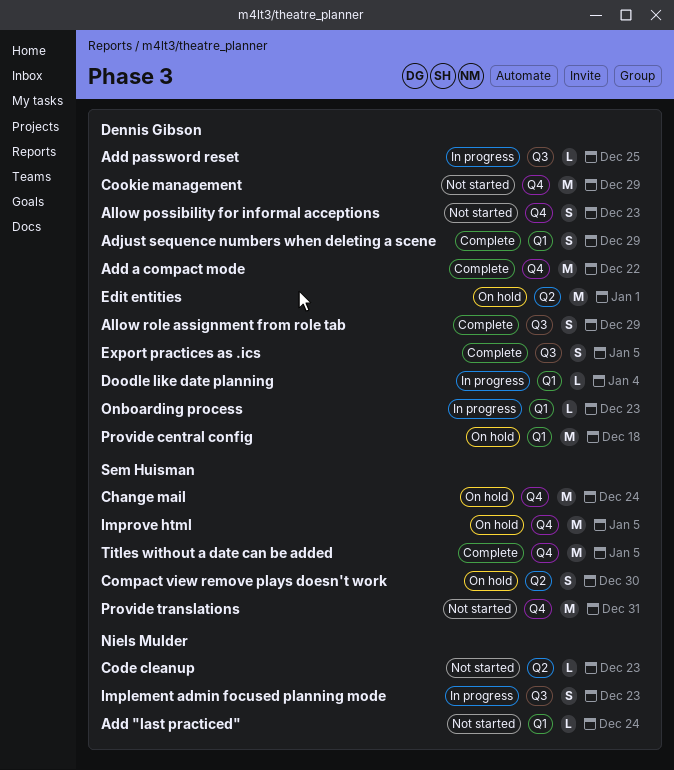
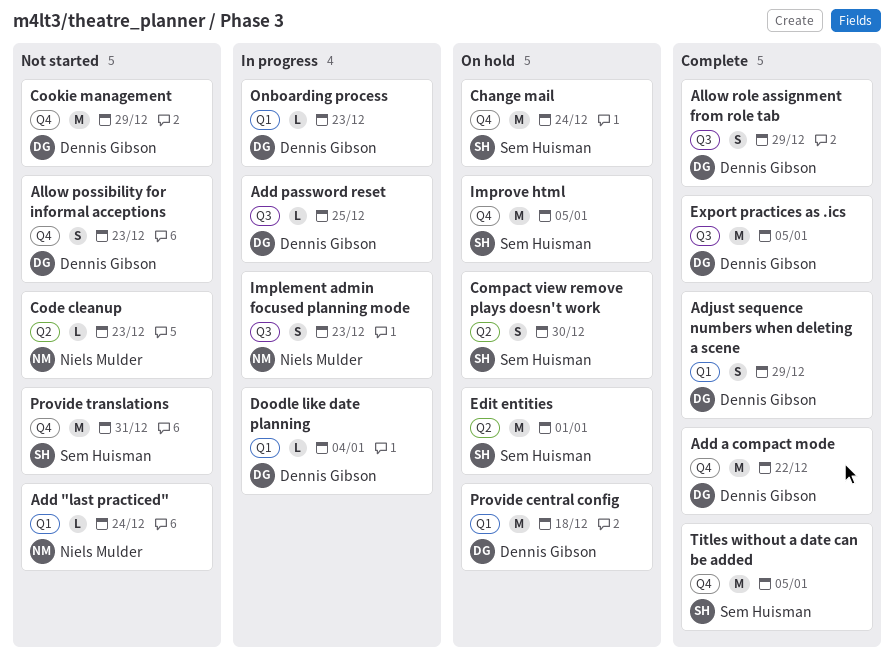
Edit entities, owner: Dennis Gibson -> Sem Huisman
Export practices as .ics, estimate: S -> M

